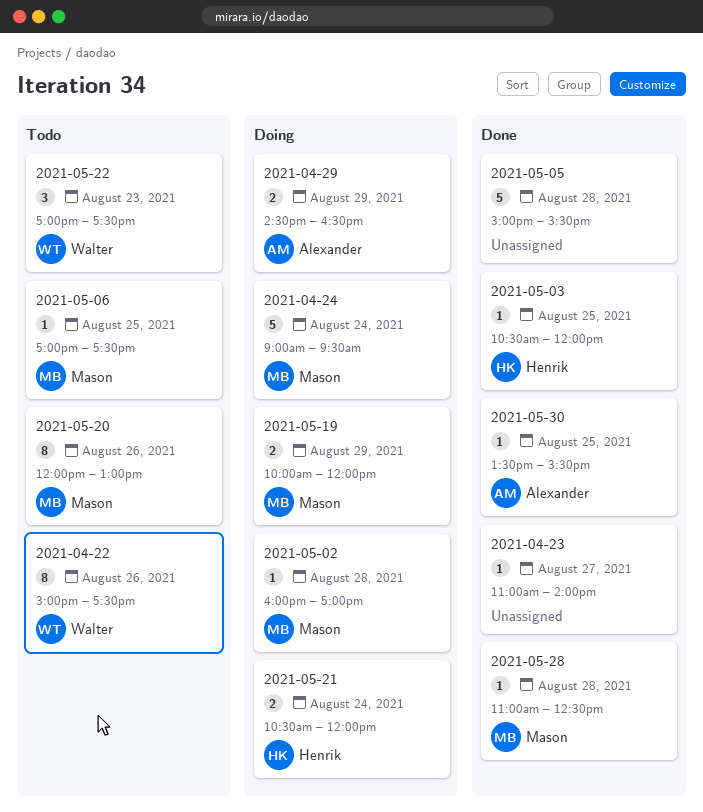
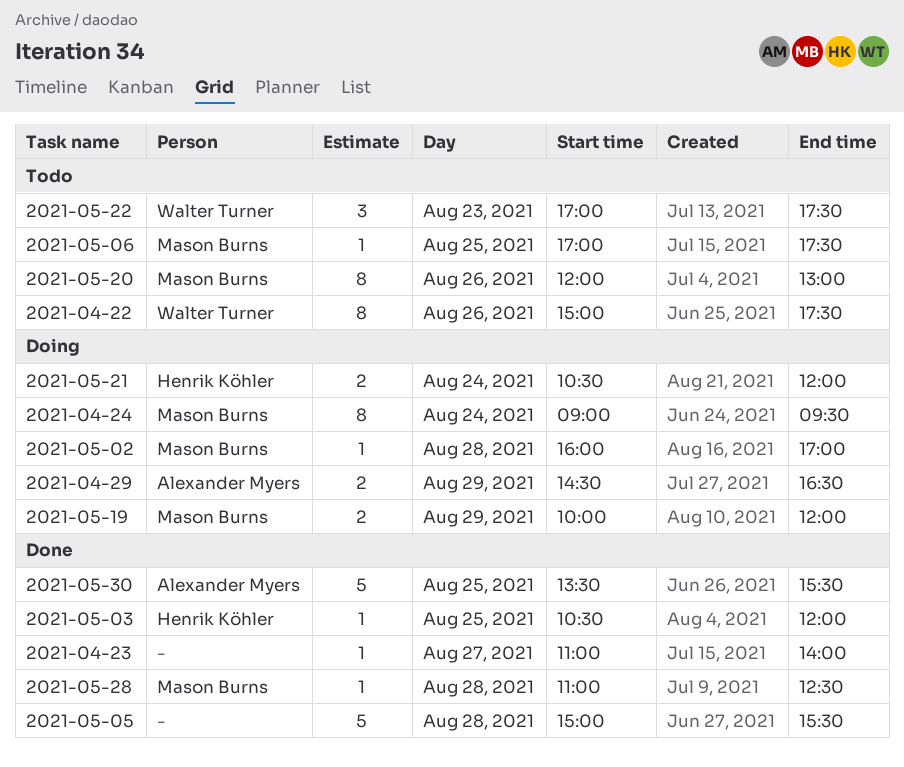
2021-04-24, estimate: 5 -> 8
2021-05-30, estimate: 1 -> 5

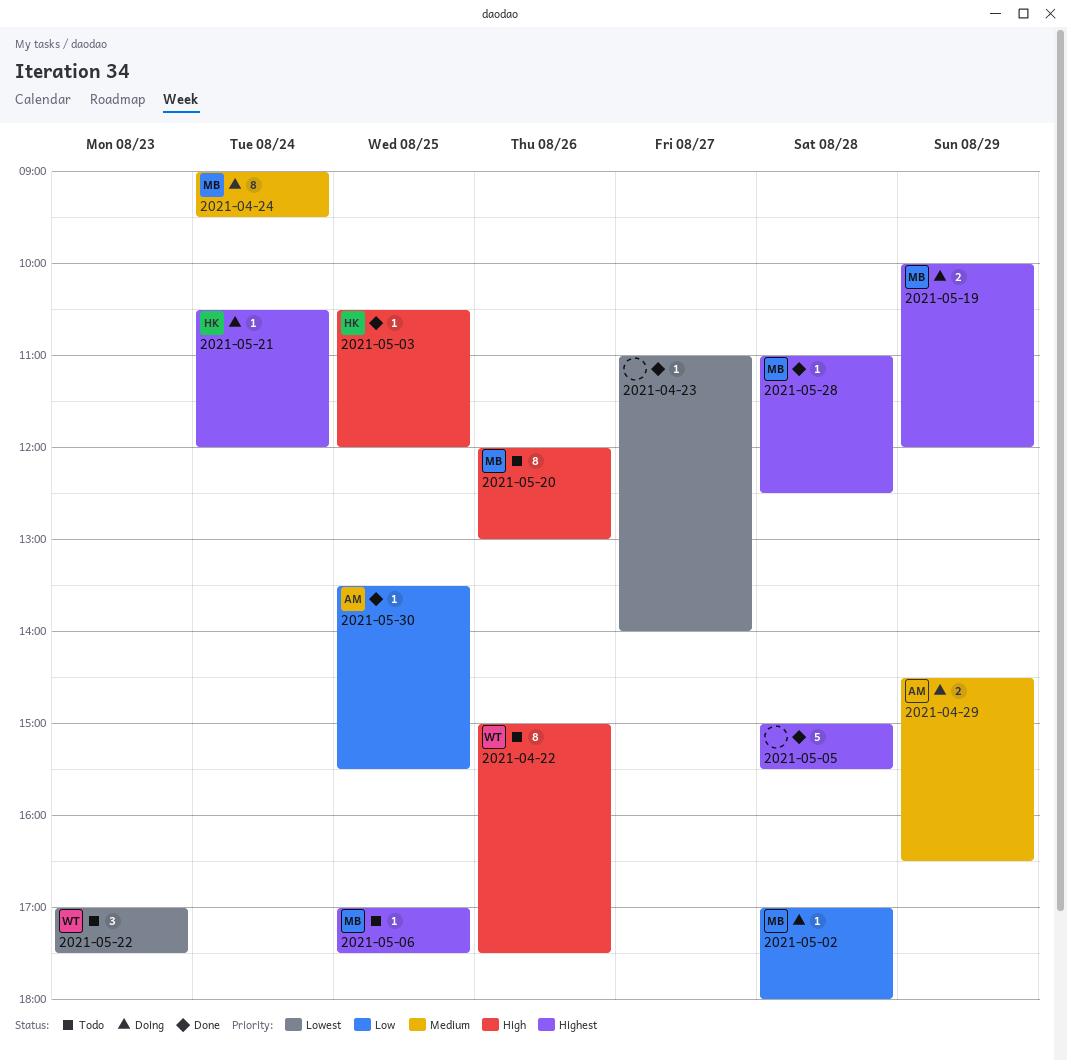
2021-05-02, begins: 16:00 -> 17:00
2021-05-02, ends: 17:00 -> 18:00
2021-05-21, estimate: 2 -> 1
2021-05-30, estimate: 5 -> 1

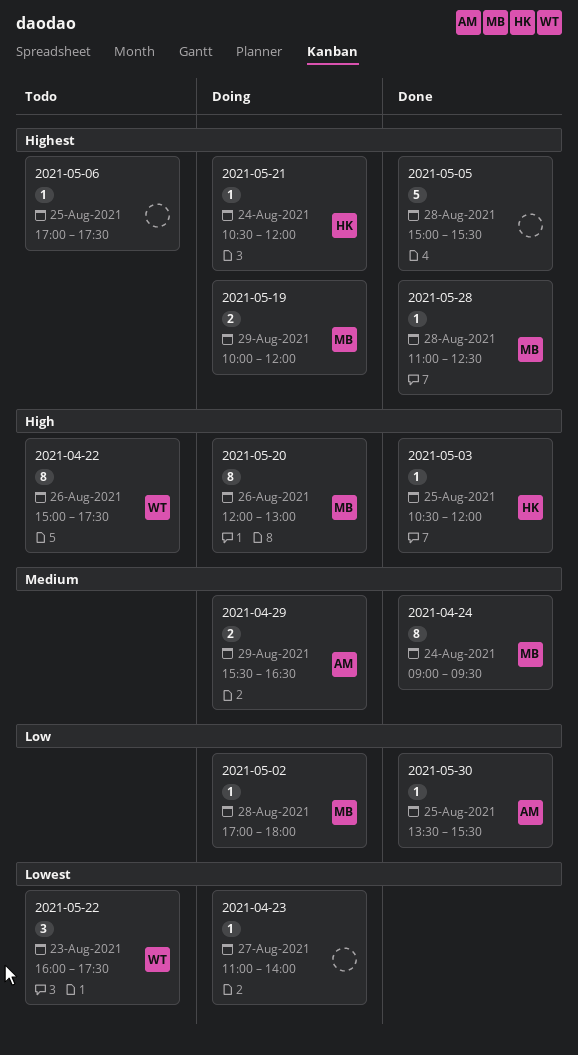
2021-04-23, status: Done -> Doing
2021-04-24, status: Doing -> Done
2021-04-29, begins: 14:30 -> 15:30
2021-05-06, owner: MB -> none
2021-05-20, status: Todo -> Doing
2021-05-22, begins: 17:00 -> 16:00

